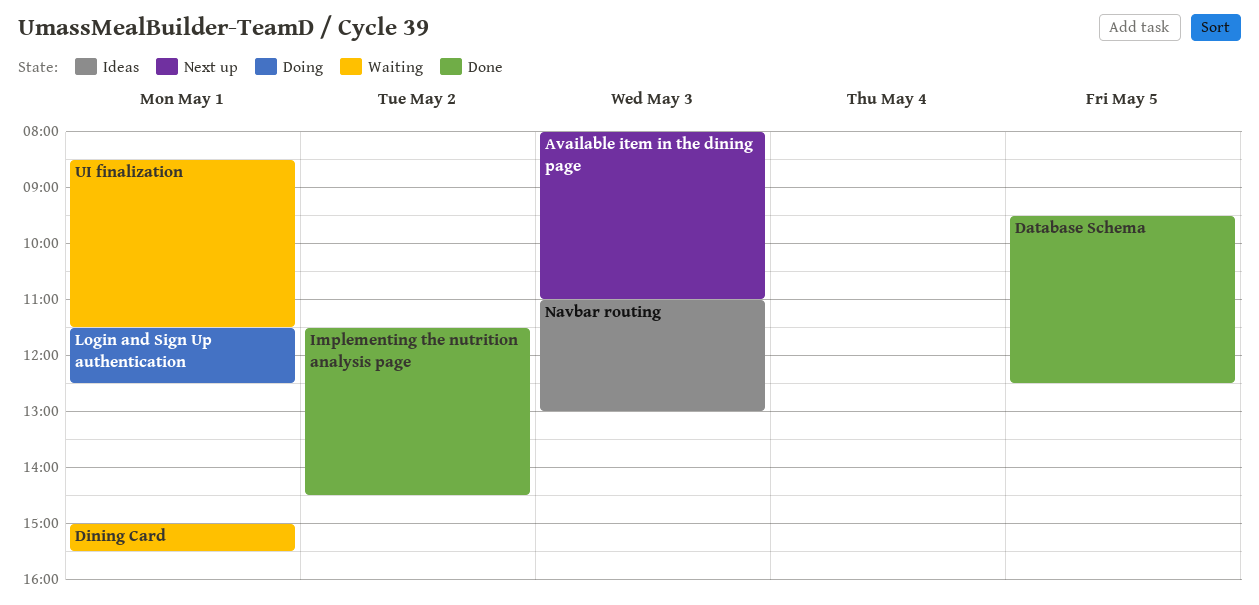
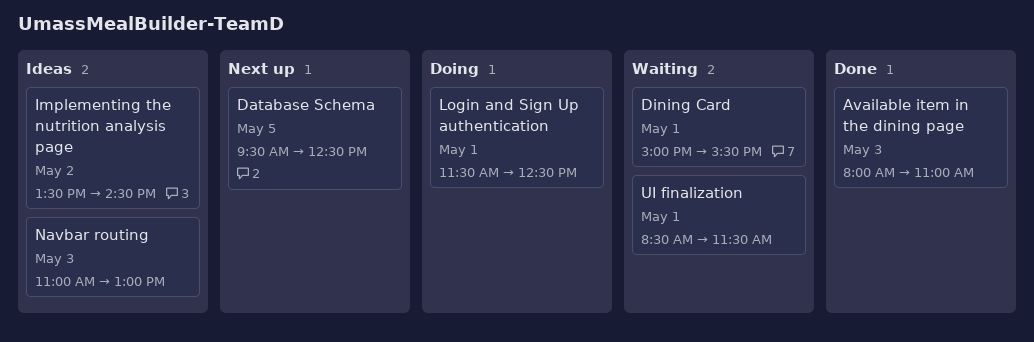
Available item in the dining page, status: Next up -> Done
Database Schema, status: Done -> Next up
Implementing the nutrition analysis page, status: Done -> Ideas
Implementing the nutrition analysis page, begins: 11:30 -> 13:30

